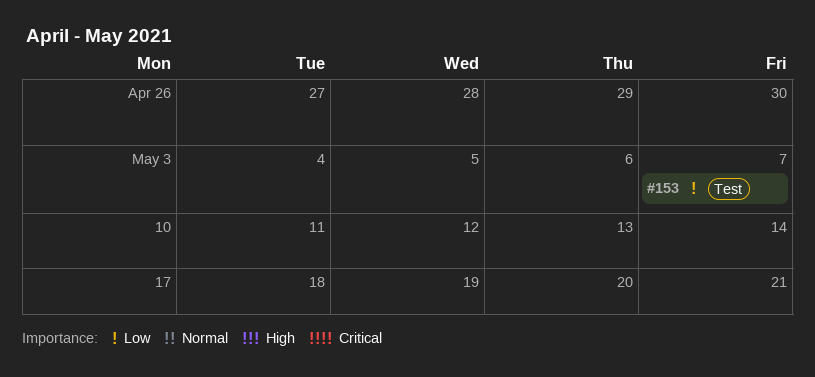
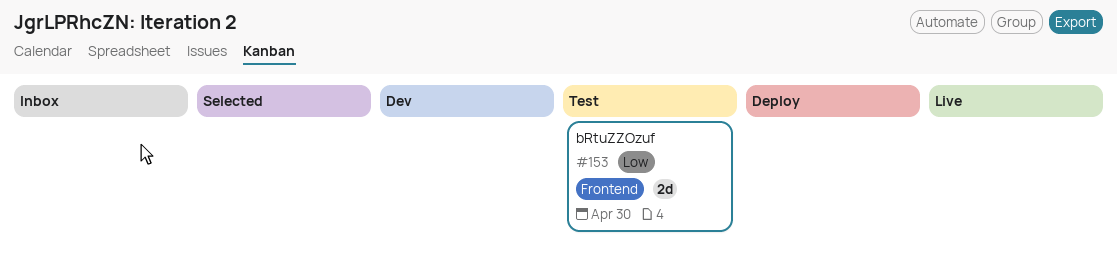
#153, due: May 7 -> Apr 30

